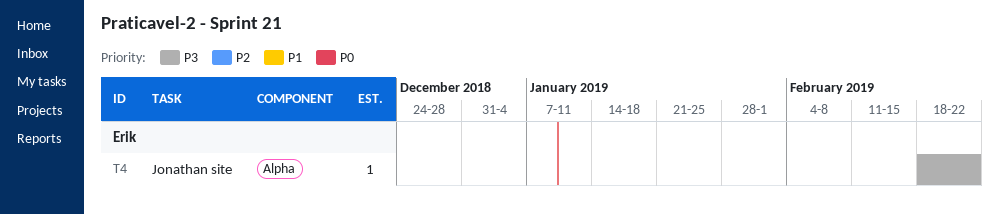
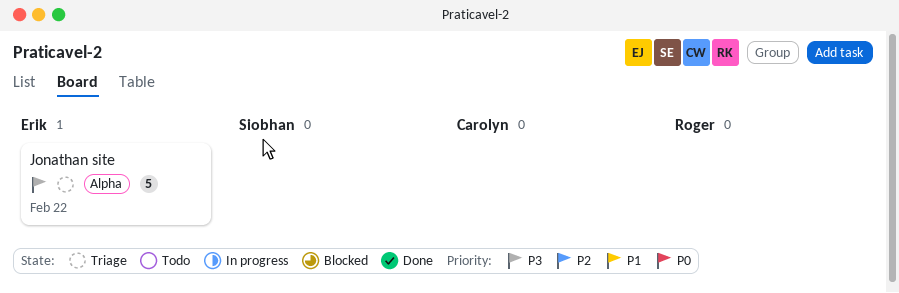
Jonathan site, estimate: 1 -> 5

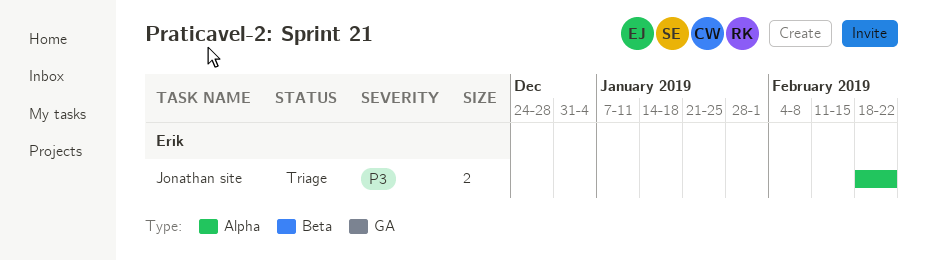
Jonathan site, estimate: 5 -> 2

